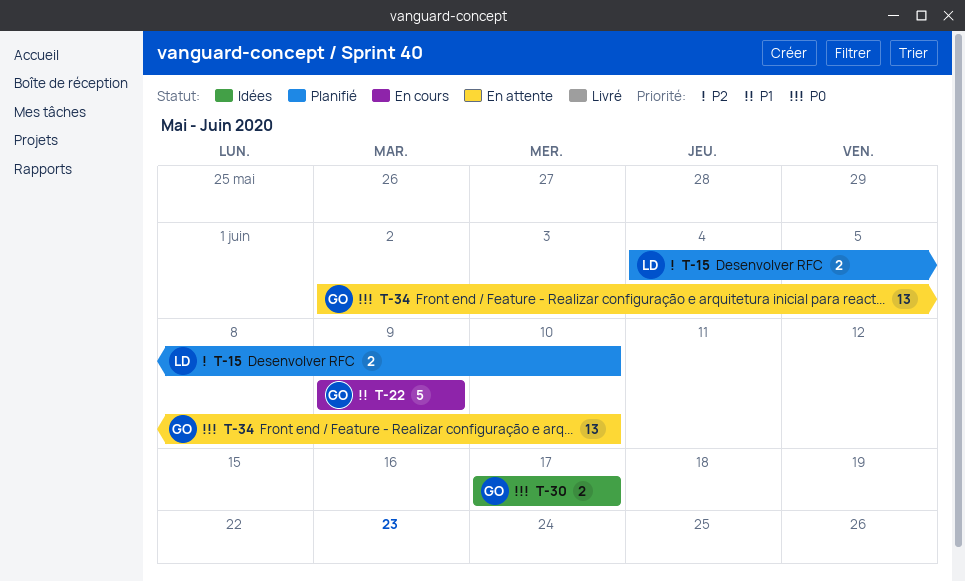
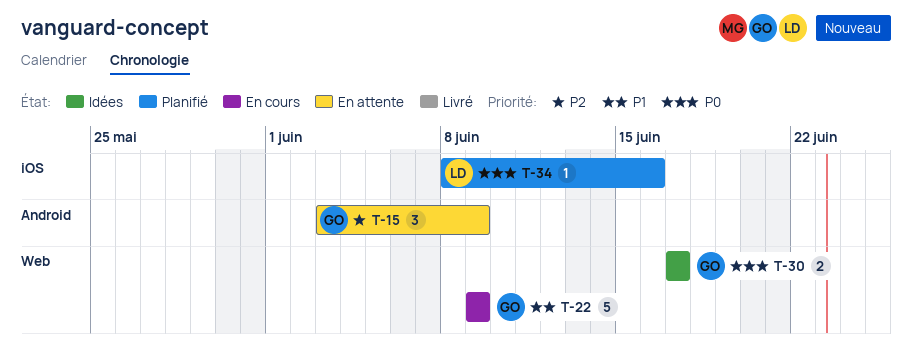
T-15, status: Planifié -> En attente
T-15, owner: LD -> GO
T-15, estimate: 2 -> 3
T-15, start: Jun 4 -> Jun 3
T-15, due: Jun 10 -> Jun 9
T-34, status: En attente -> Planifié
T-34, owner: GO -> LD
T-34, estimate: 13 -> 1
T-34, start: Jun 2 -> Jun 8
T-34, due: Jun 10 -> Jun 16

